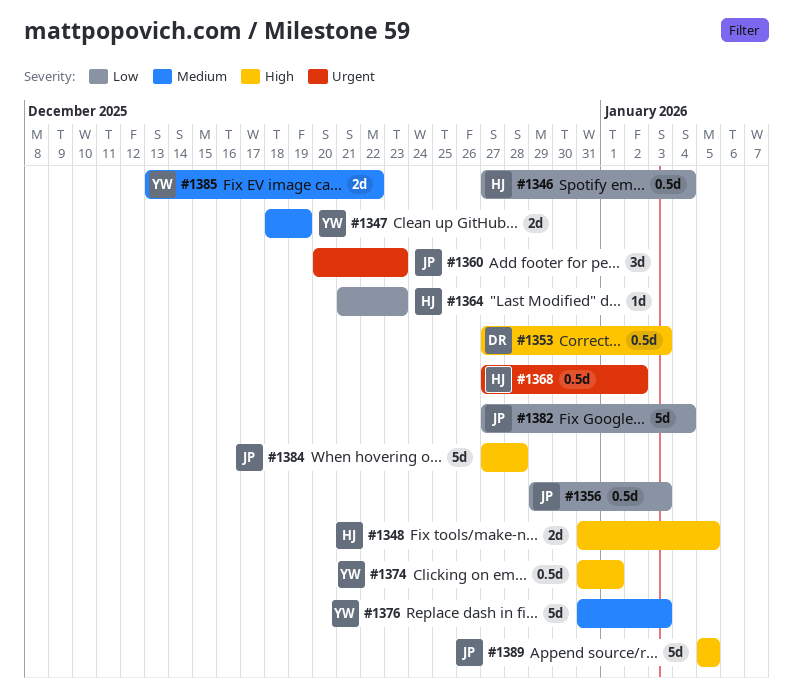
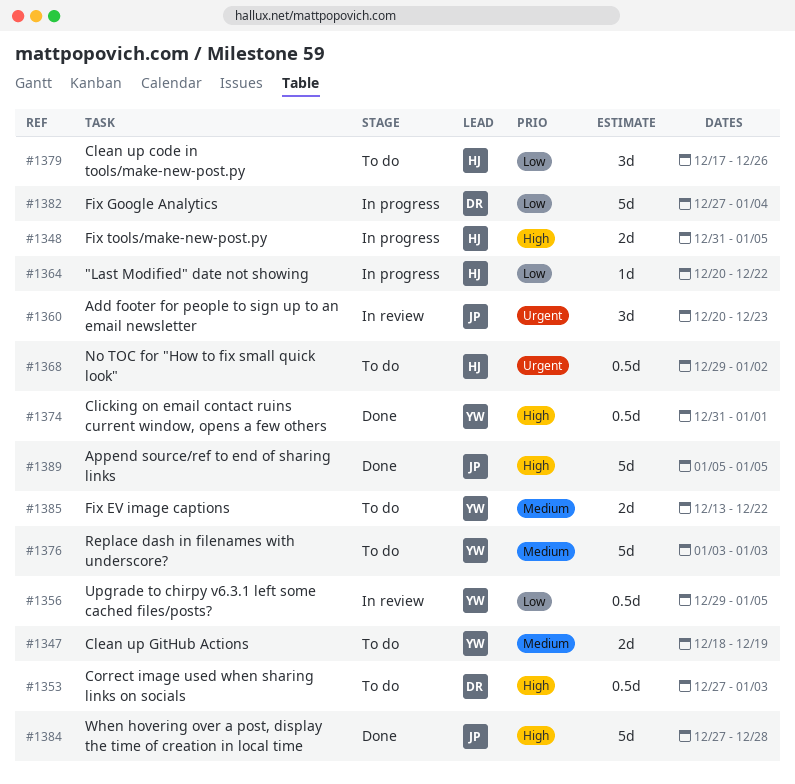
#1346: present -> none
#1356, owner: JP -> YW
#1356, due: Jan 3 -> Jan 5
#1364, start: Dec 21 -> Dec 20
#1364, due: Dec 23 -> Dec 22
#1368, start: Dec 27 -> Dec 29
#1376, start: Dec 31 -> Jan 3
#1379: none -> present
#1382, owner: JP -> DR

